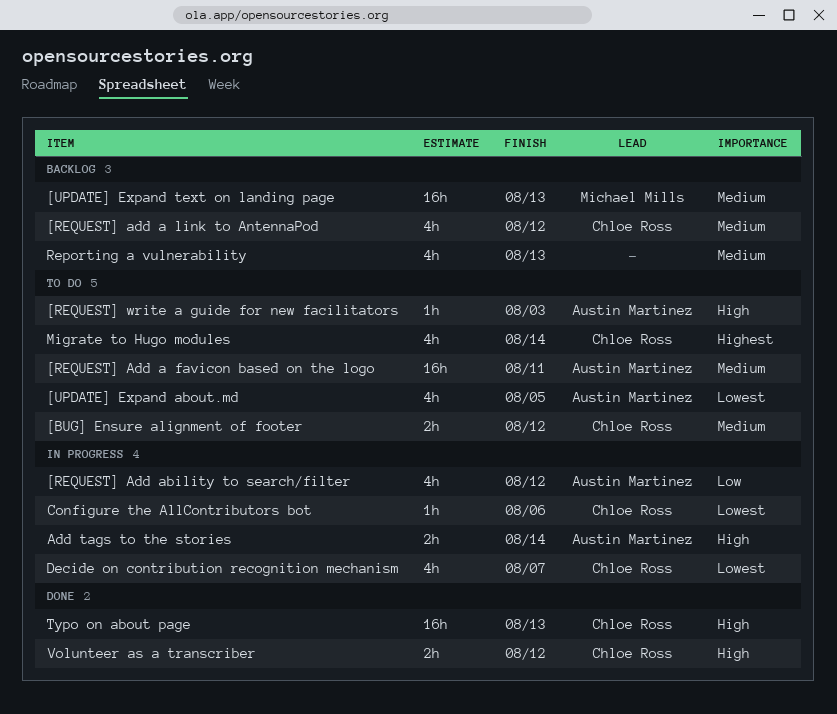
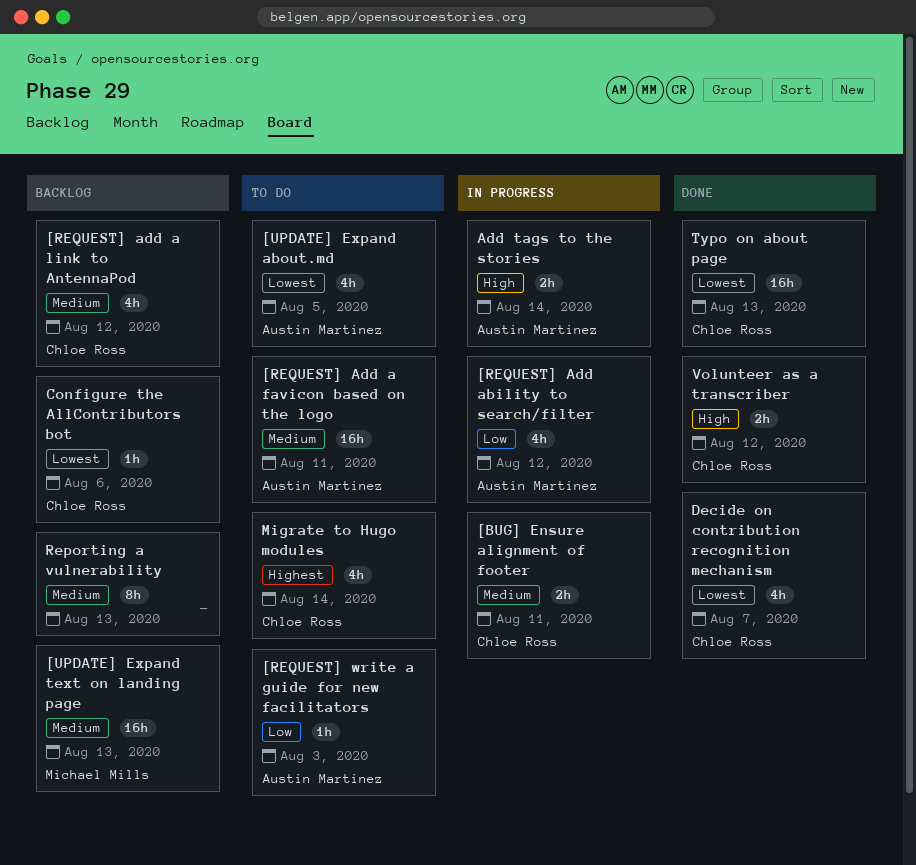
[BUG] Ensure alignment of footer, status: To do -> In progress
[BUG] Ensure alignment of footer, due: Aug 12 -> Aug 11
[REQUEST] write a guide for new facilitators, priority: High -> Low
Configure the AllContributors bot, status: In progress -> Backlog
Decide on contribution recognition mechanism, status: In progress -> Done
Reporting a vulnerability, estimate: 4h -> 8h
Typo on about page, priority: High -> Lowest

